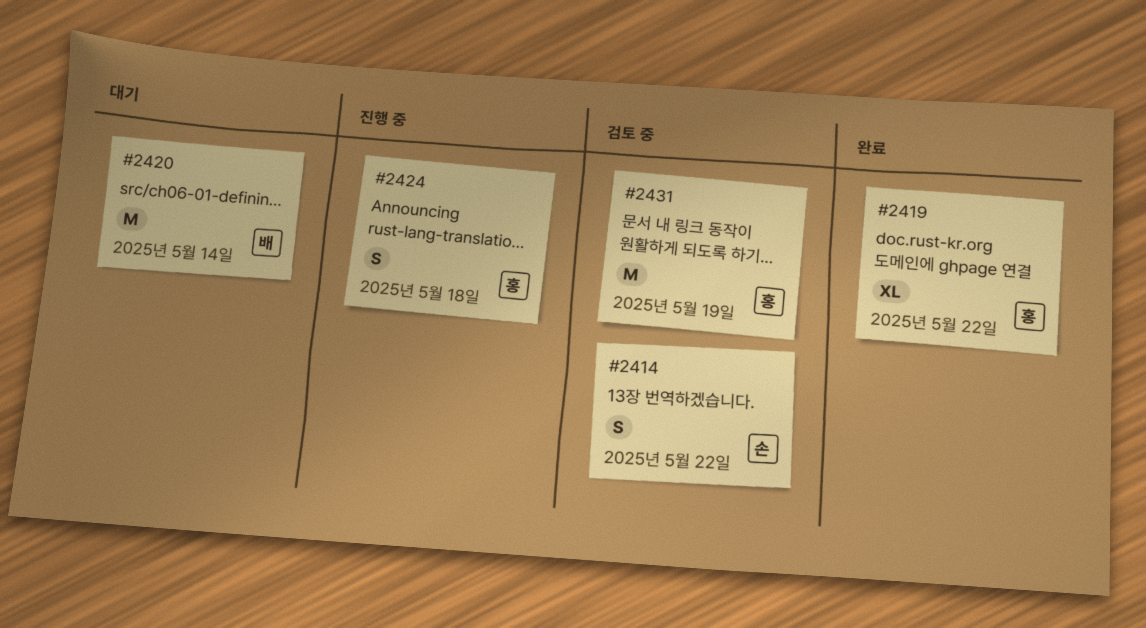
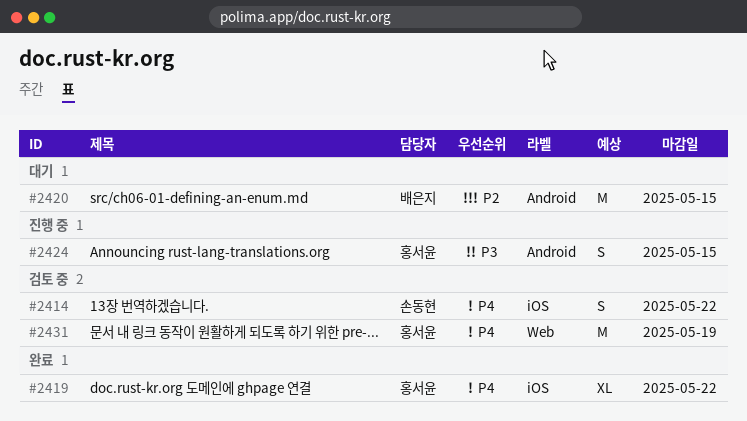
#2420, due: May 14 -> May 15
#2424, due: May 18 -> May 15

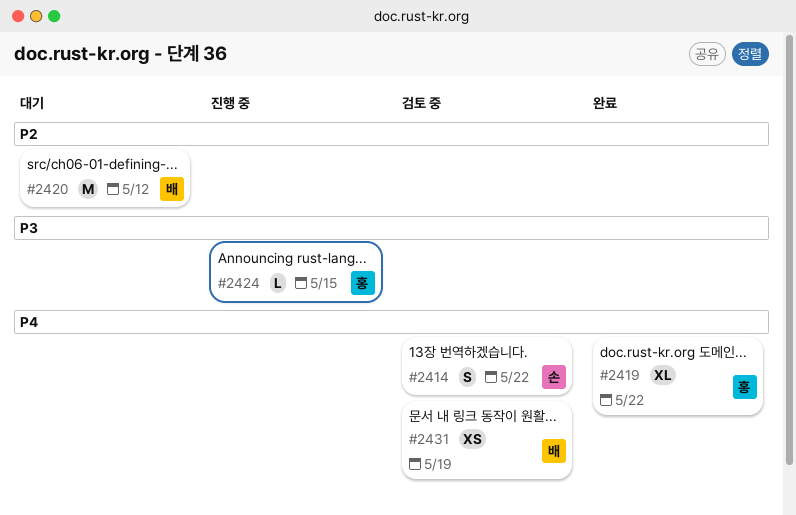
#2420, due: May 15 -> May 12
#2424, estimate: S -> L
#2431, owner: 홍서윤 -> 배은지
#2431, estimate: M -> XS

